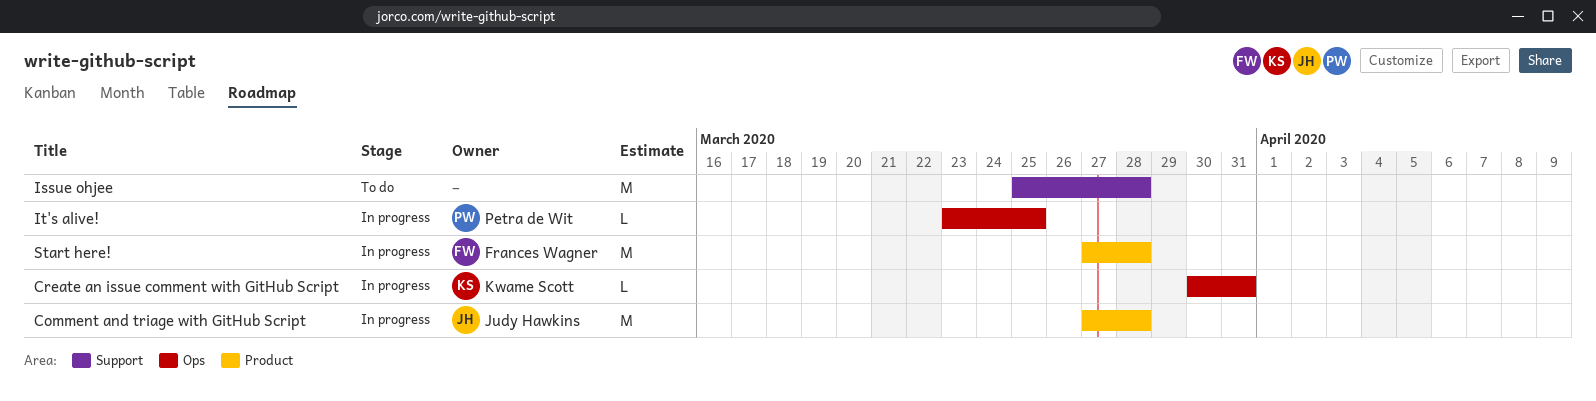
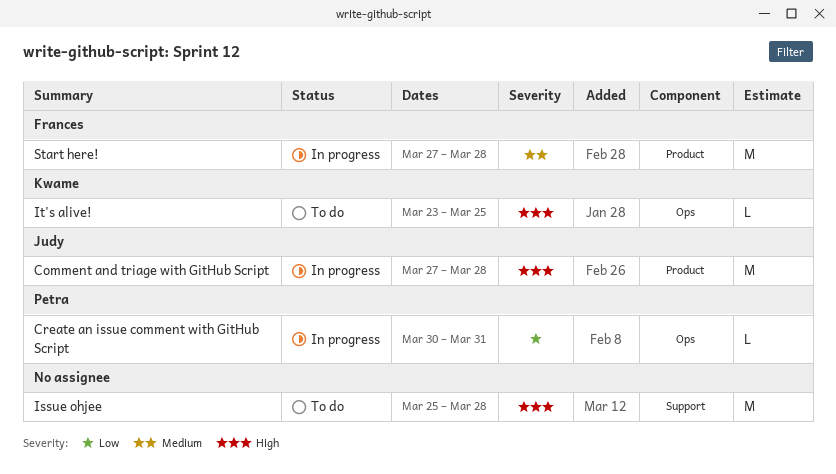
Create an issue comment with GitHub Script, owner: Kwame Scott -> Petra de Wit
It's alive!, status: In progress -> To do
It's alive!, owner: Petra de Wit -> Kwame Scott

